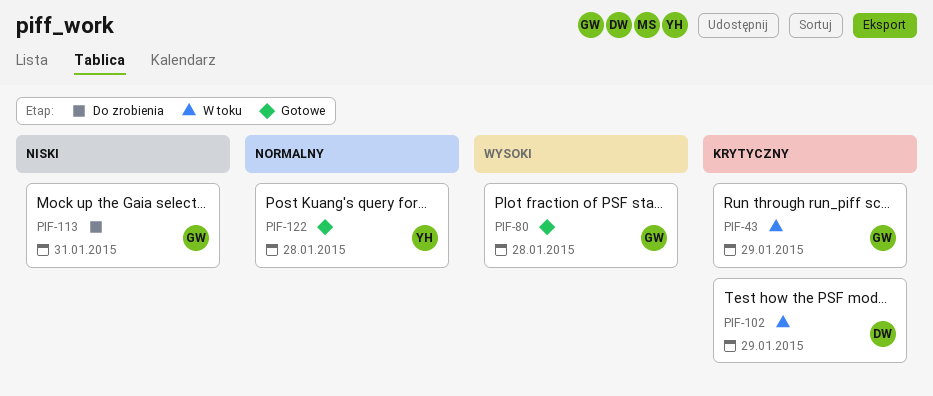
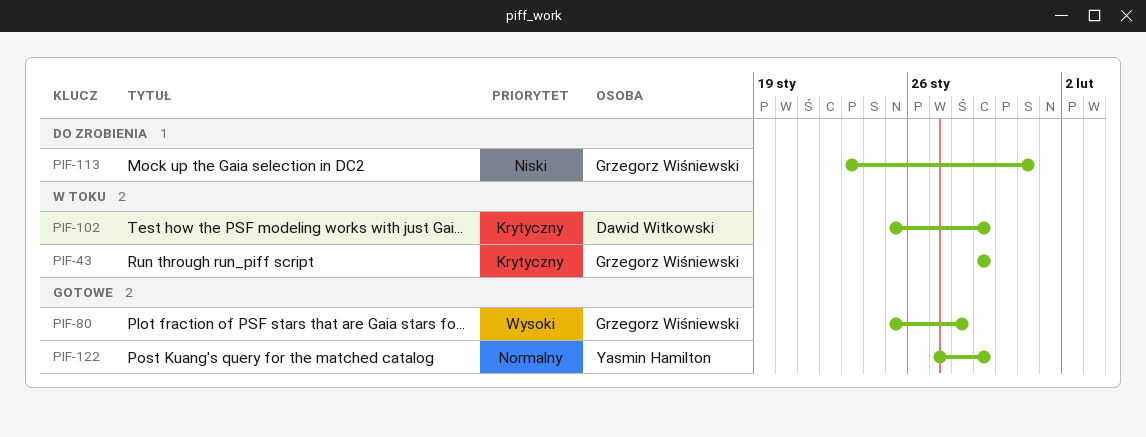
PIF-122, due: Jan 28 -> Jan 29

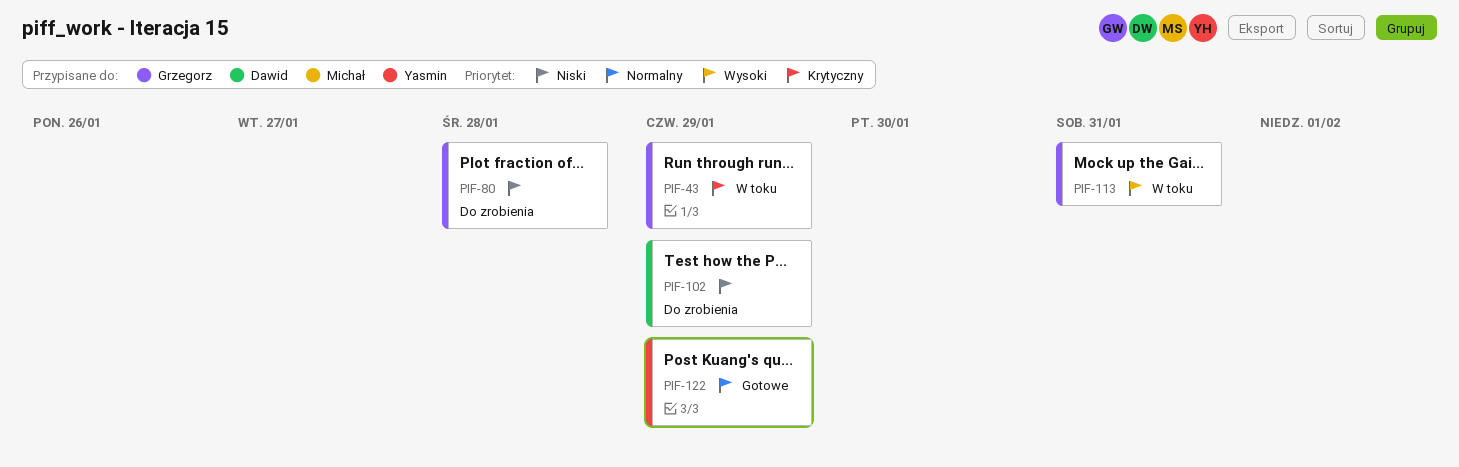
PIF-80, status: Gotowe -> Do zrobienia
PIF-80, priority: Wysoki -> Niski
PIF-102, status: W toku -> Do zrobienia
PIF-102, priority: Krytyczny -> Niski
PIF-113, status: Do zrobienia -> W toku
PIF-113, priority: Niski -> Wysoki

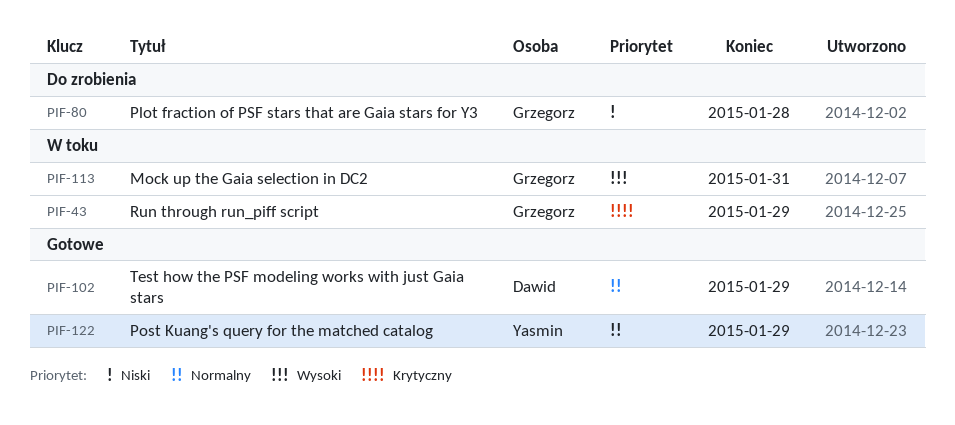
PIF-102, status: Do zrobienia -> Gotowe
PIF-102, priority: Niski -> Normalny

